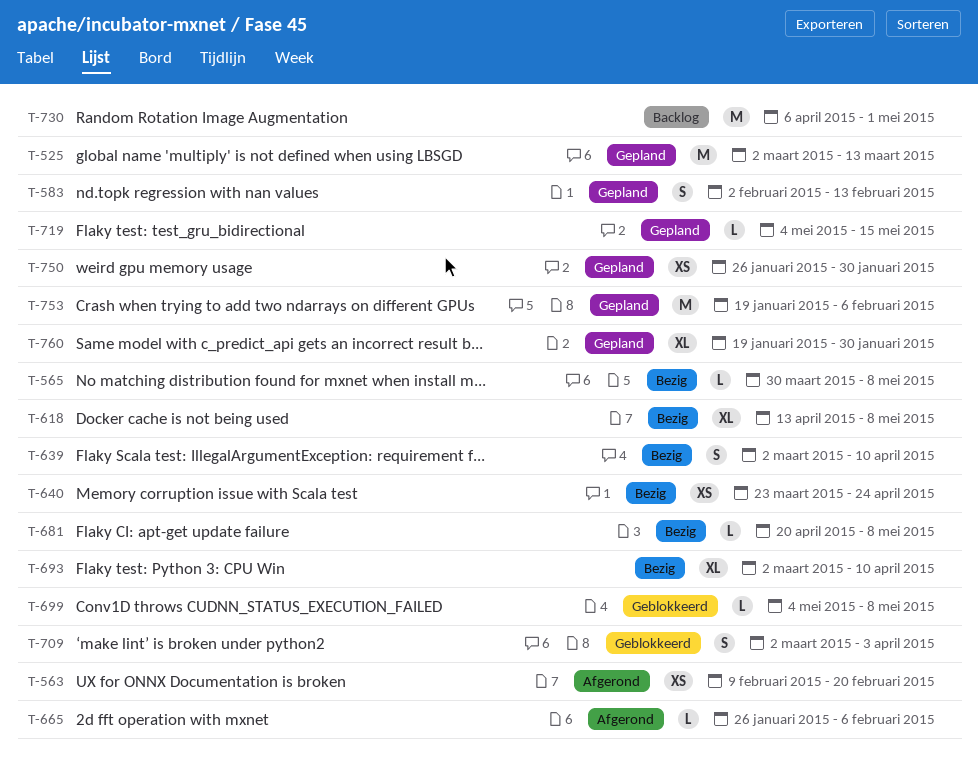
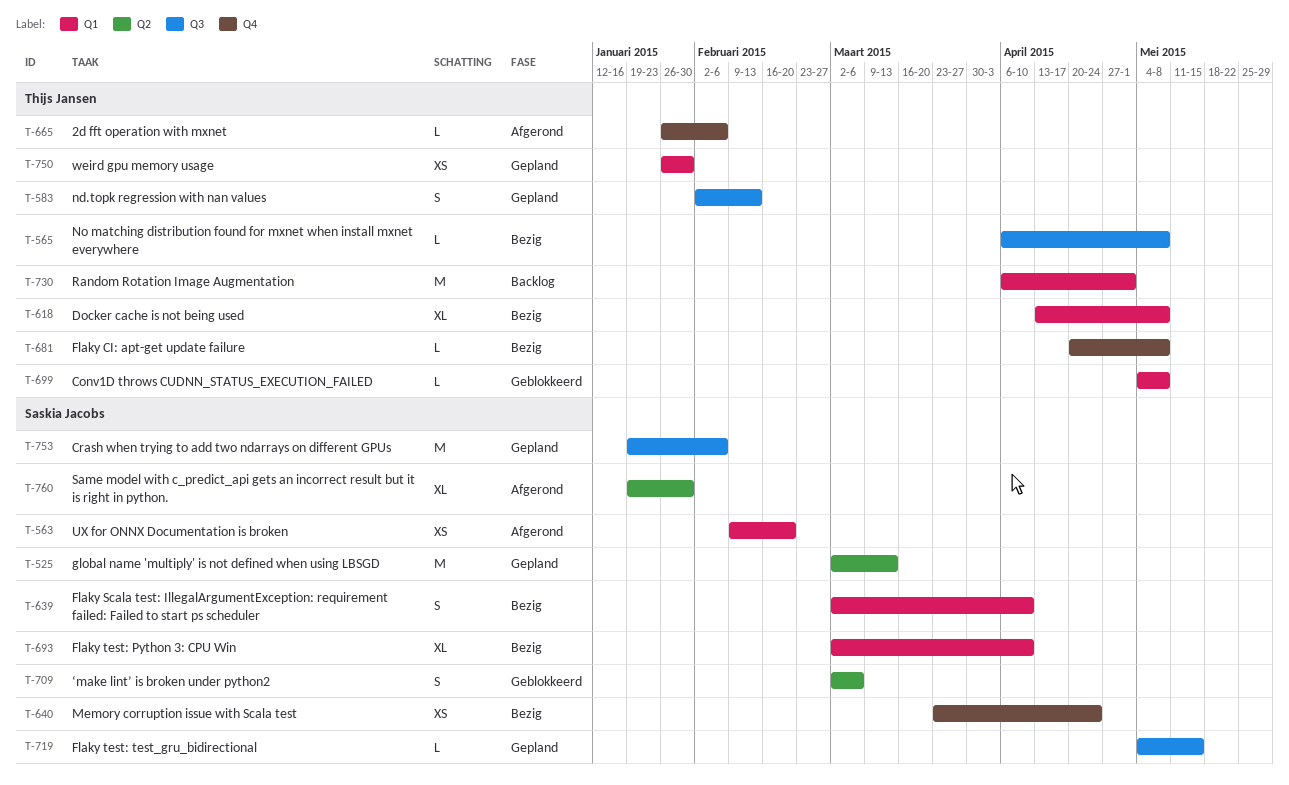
T-565, start: Mar 30 -> Apr 6
T-709, due: Apr 3 -> Mar 6
T-760, status: Gepland -> Afgerond

